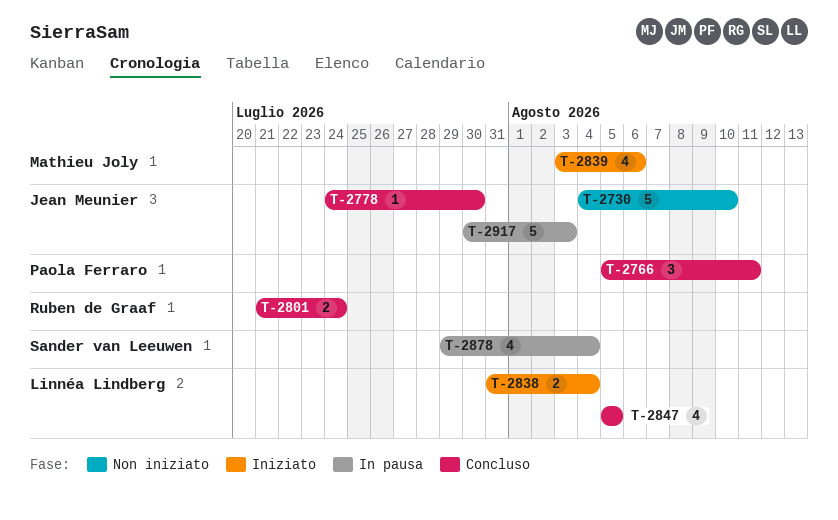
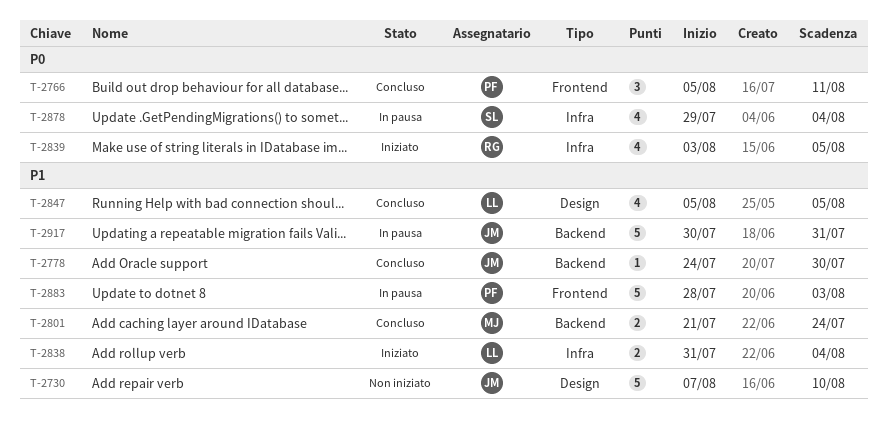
T-2730, start: Aug 4 -> Aug 7
T-2801, owner: Ruben de Graaf -> Mathieu Joly
T-2839, owner: Mathieu Joly -> Ruben de Graaf
T-2839, due: Aug 6 -> Aug 5
T-2883: none -> present
T-2917, due: Aug 3 -> Jul 31

